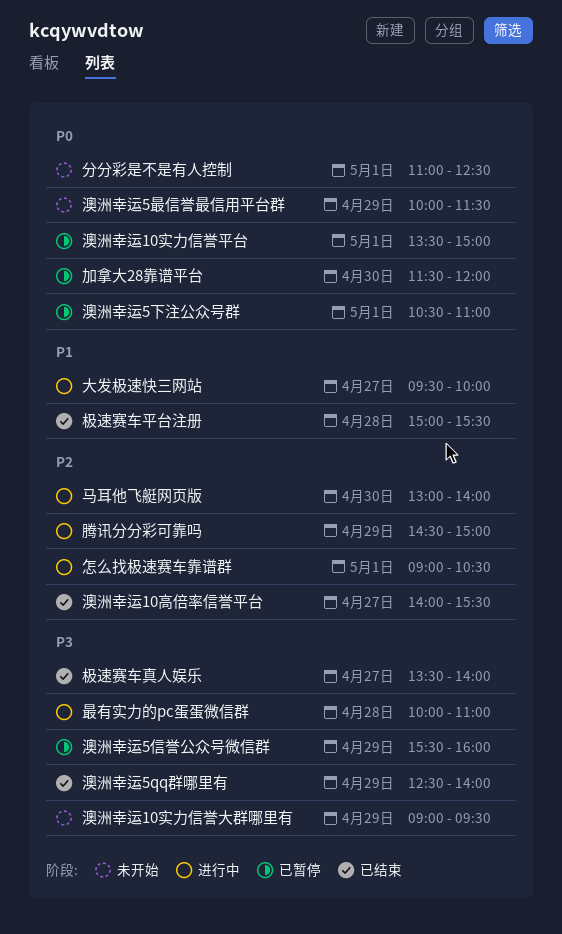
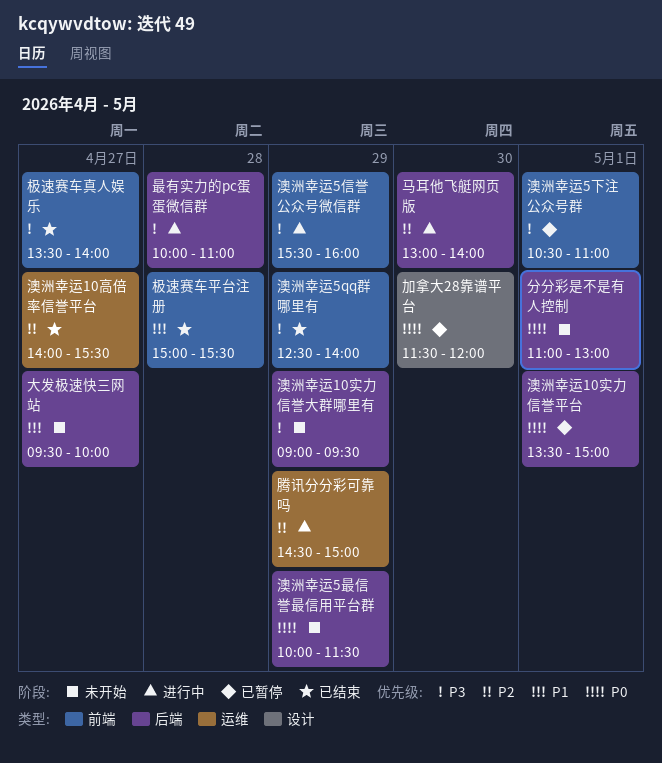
分分彩是不是有人控制, ends: 12:30 -> 13:00
大发极速快三网站, status: 进行中 -> 未开始
怎么找极速赛车靠谱群: present -> none
澳洲幸运5下注公众号群, priority: P0 -> P3
澳洲幸运5信誉公众号微信群, status: 已暂停 -> 进行中

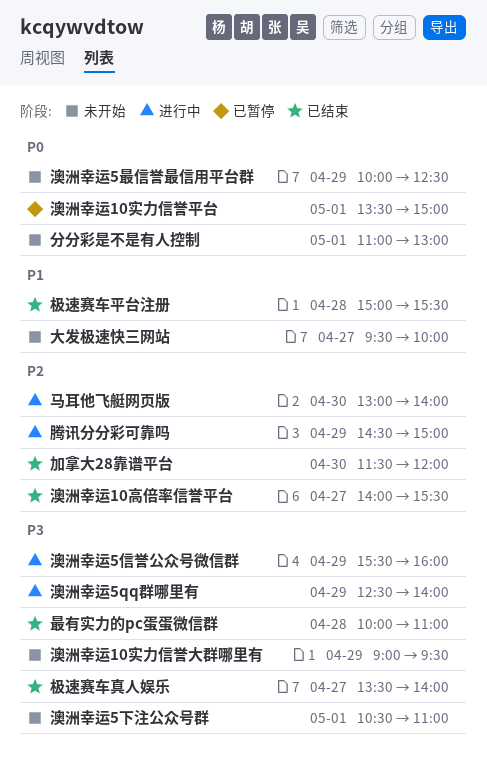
加拿大28靠谱平台, status: 已暂停 -> 已结束
加拿大28靠谱平台, priority: P0 -> P2
最有实力的pc蛋蛋微信群, status: 进行中 -> 已结束
澳洲幸运5qq群哪里有, status: 已结束 -> 进行中
澳洲幸运5下注公众号群, status: 已暂停 -> 未开始
澳洲幸运5最信誉最信用平台群, ends: 11:30 -> 12:30

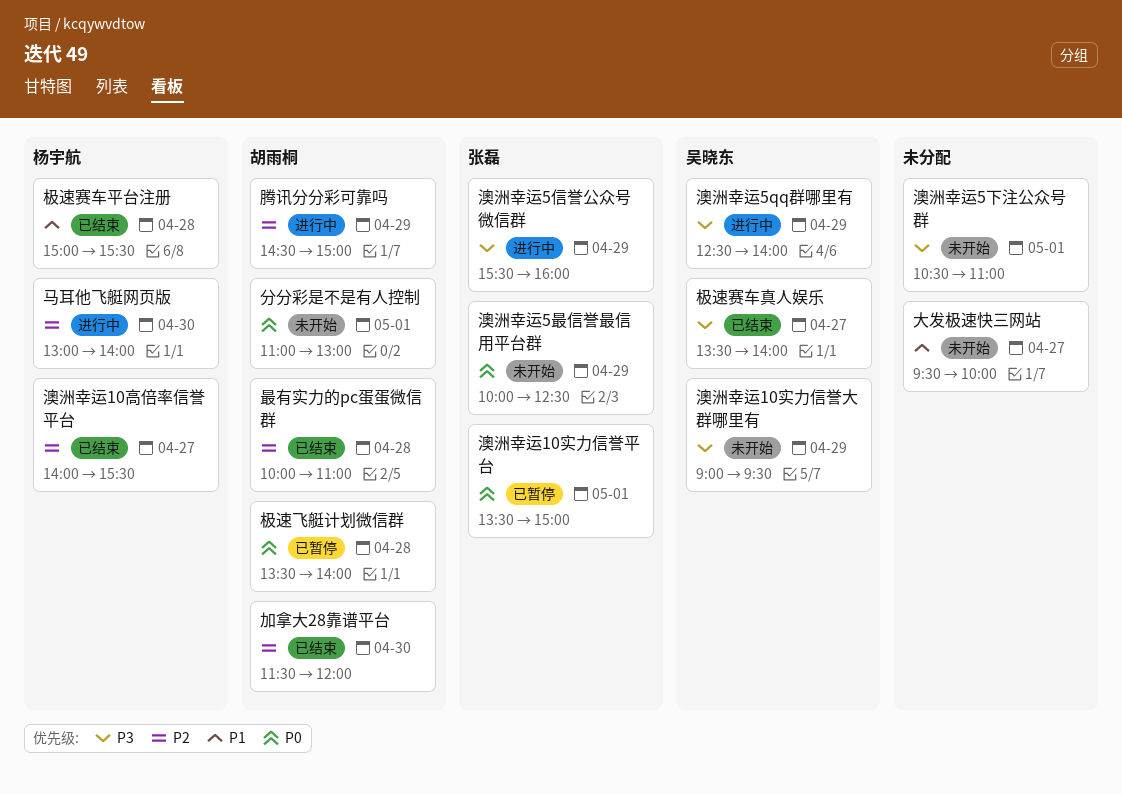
最有实力的pc蛋蛋微信群, priority: P3 -> P2
极速飞艇计划微信群: none -> present

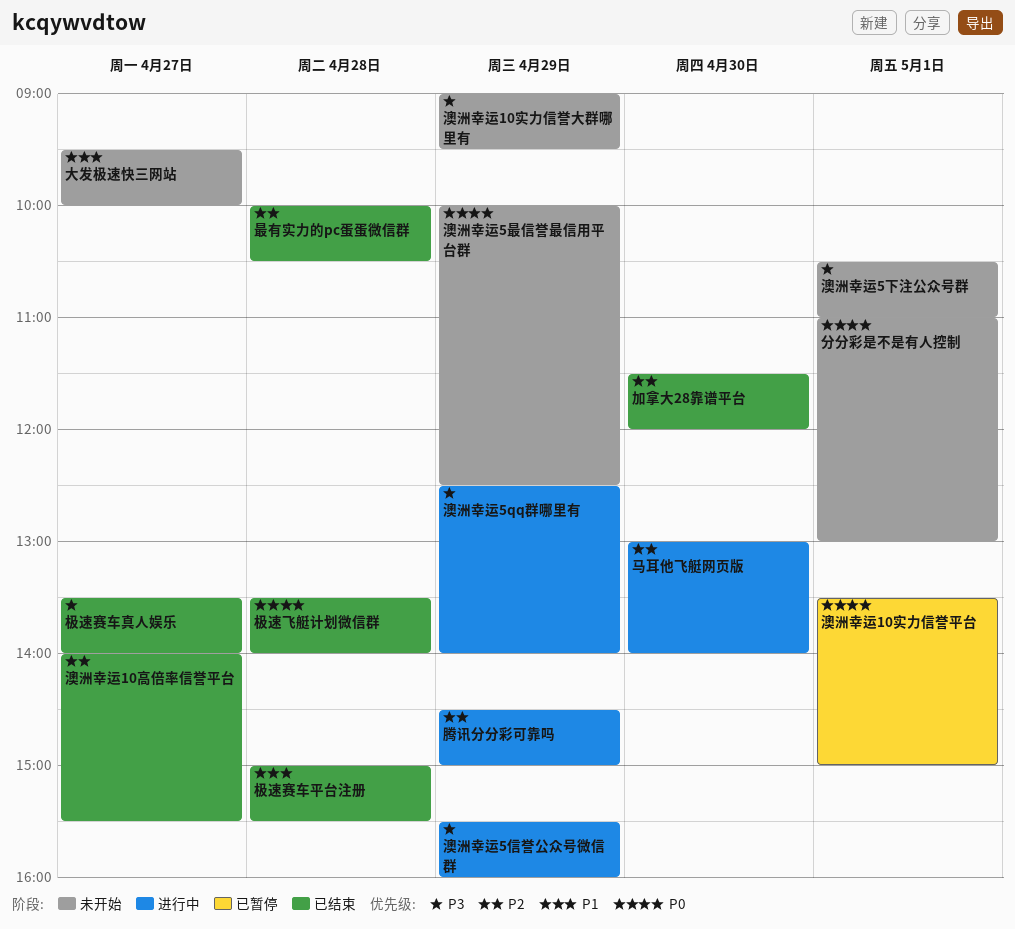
最有实力的pc蛋蛋微信群, ends: 11:00 -> 10:30
极速飞艇计划微信群, status: 已暂停 -> 已结束

